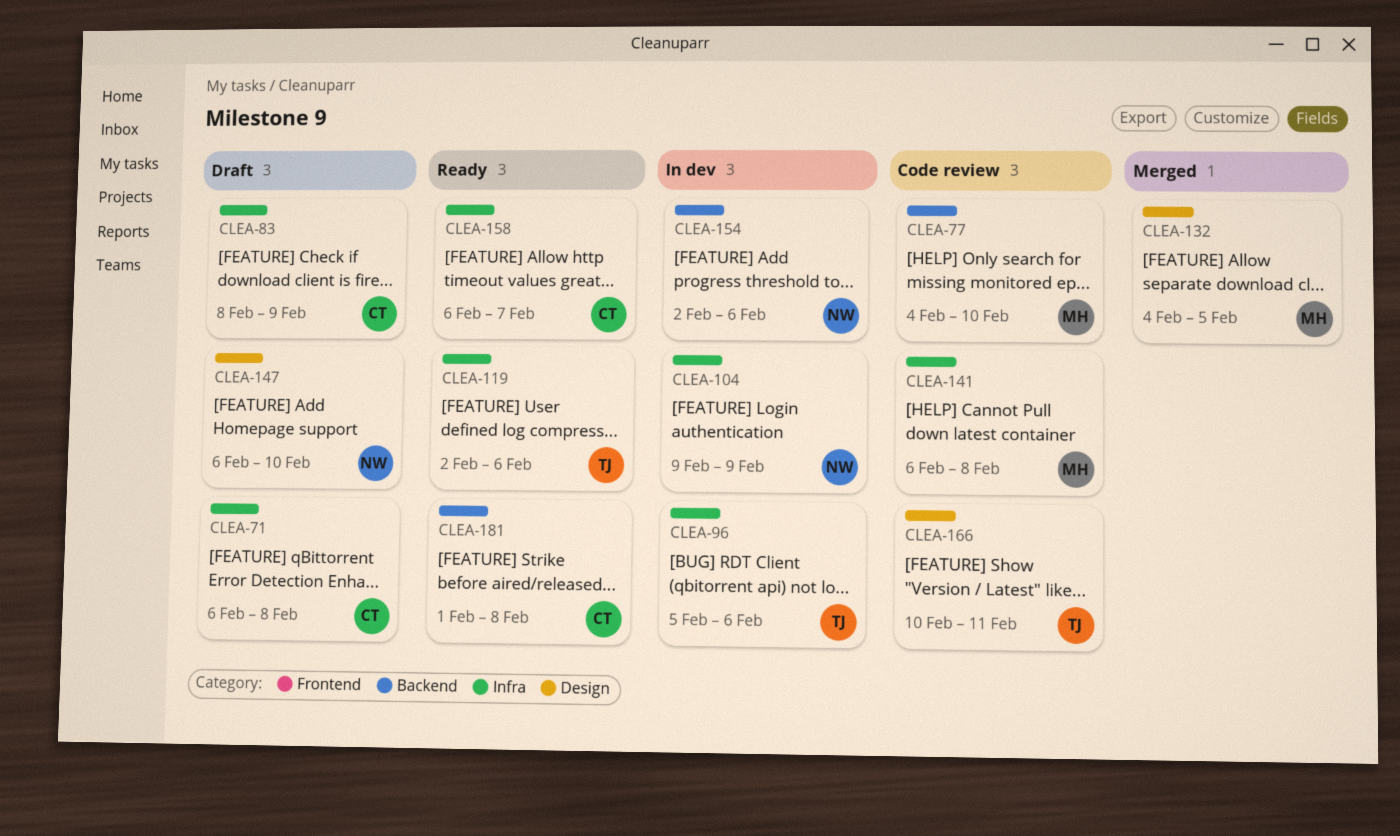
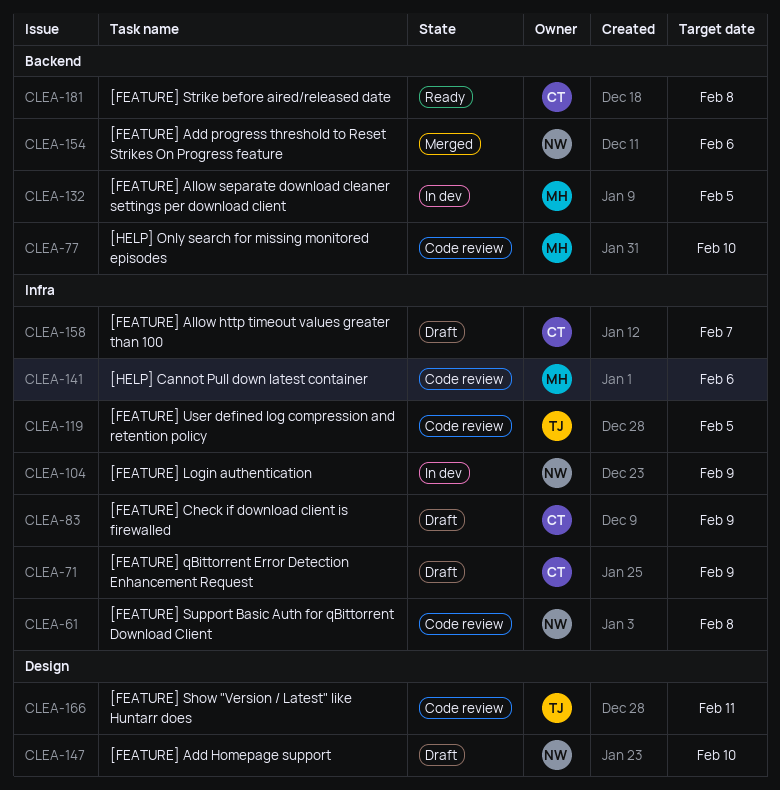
CLEA-61: none -> present
CLEA-71, due: Feb 8 -> Feb 9
CLEA-96: present -> none
CLEA-119, status: Ready -> Code review
CLEA-119, due: Feb 6 -> Feb 5
CLEA-132, status: Merged -> In dev
CLEA-132, label: Design -> Backend
CLEA-141, due: Feb 8 -> Feb 6
CLEA-154, status: In dev -> Merged
CLEA-158, status: Ready -> Draft

